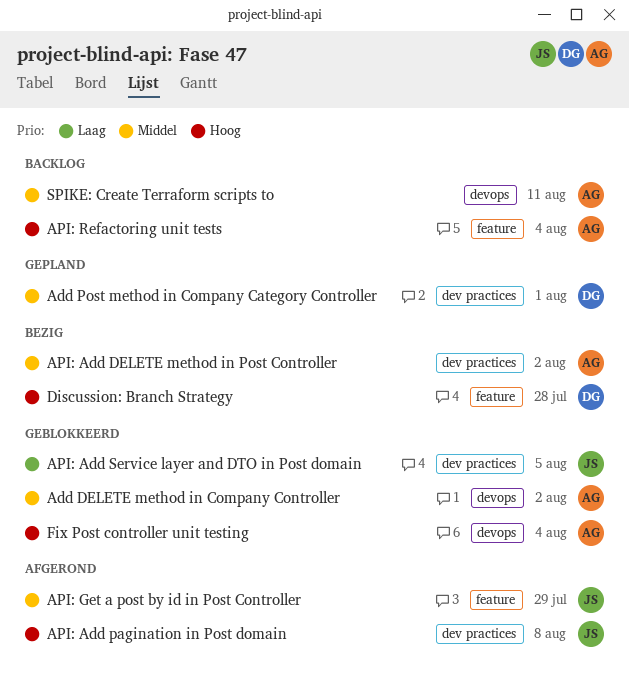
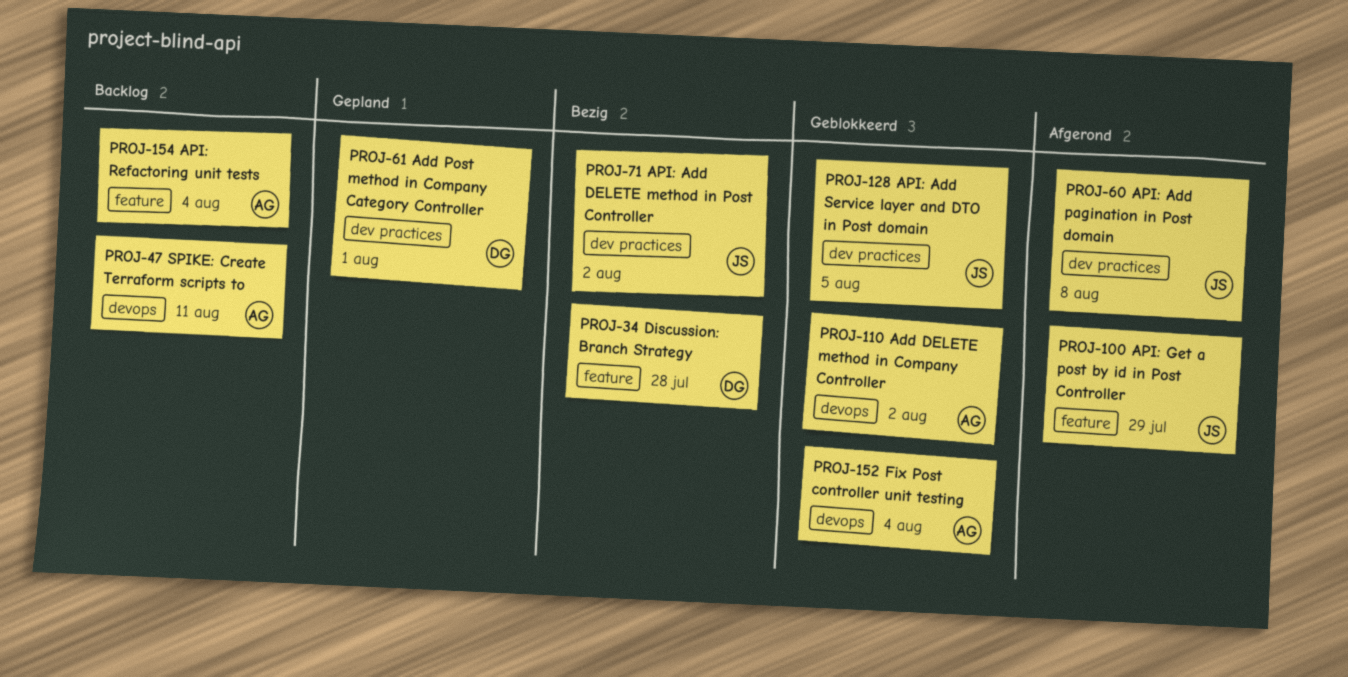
API: Add DELETE method in Post Controller, owner: AG -> JS

